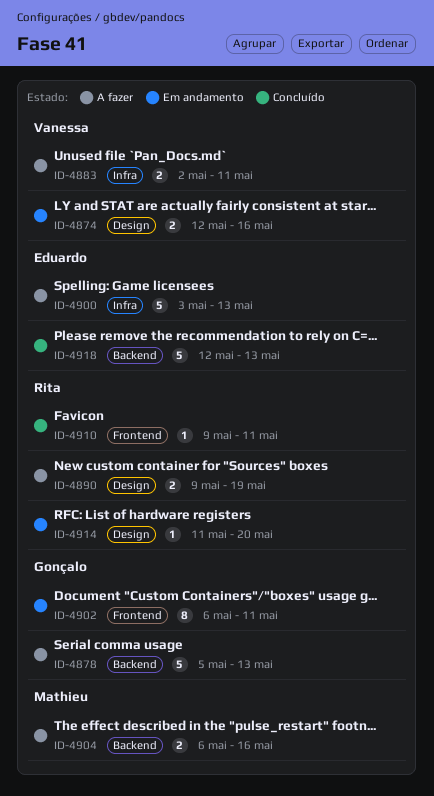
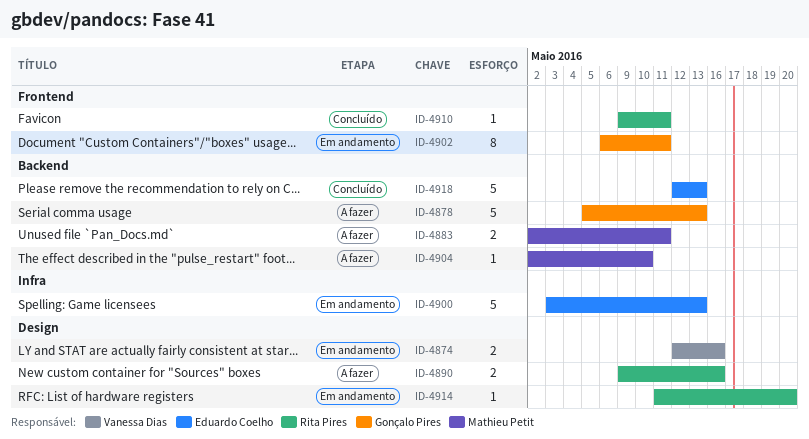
ID-4883, owner: Vanessa Dias -> Mathieu Petit
ID-4883, label: Infra -> Backend
ID-4890, due: May 19 -> May 16
ID-4900, status: A fazer -> Em andamento
ID-4904, estimate: 2 -> 1
ID-4904, start: May 6 -> May 2
ID-4904, due: May 16 -> May 10

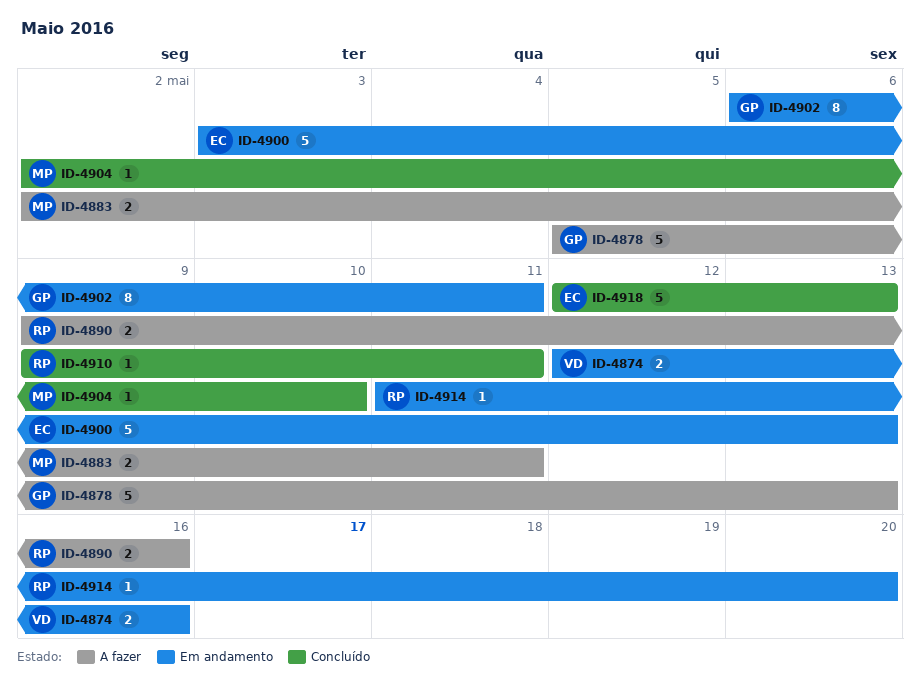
ID-4904, status: A fazer -> Concluído

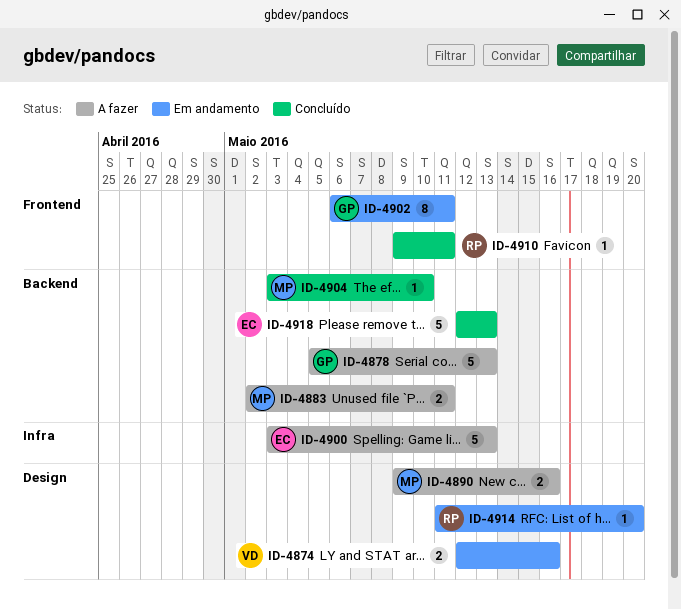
ID-4890, owner: RP -> MP
ID-4900, status: Em andamento -> A fazer
ID-4904, start: May 2 -> May 3

